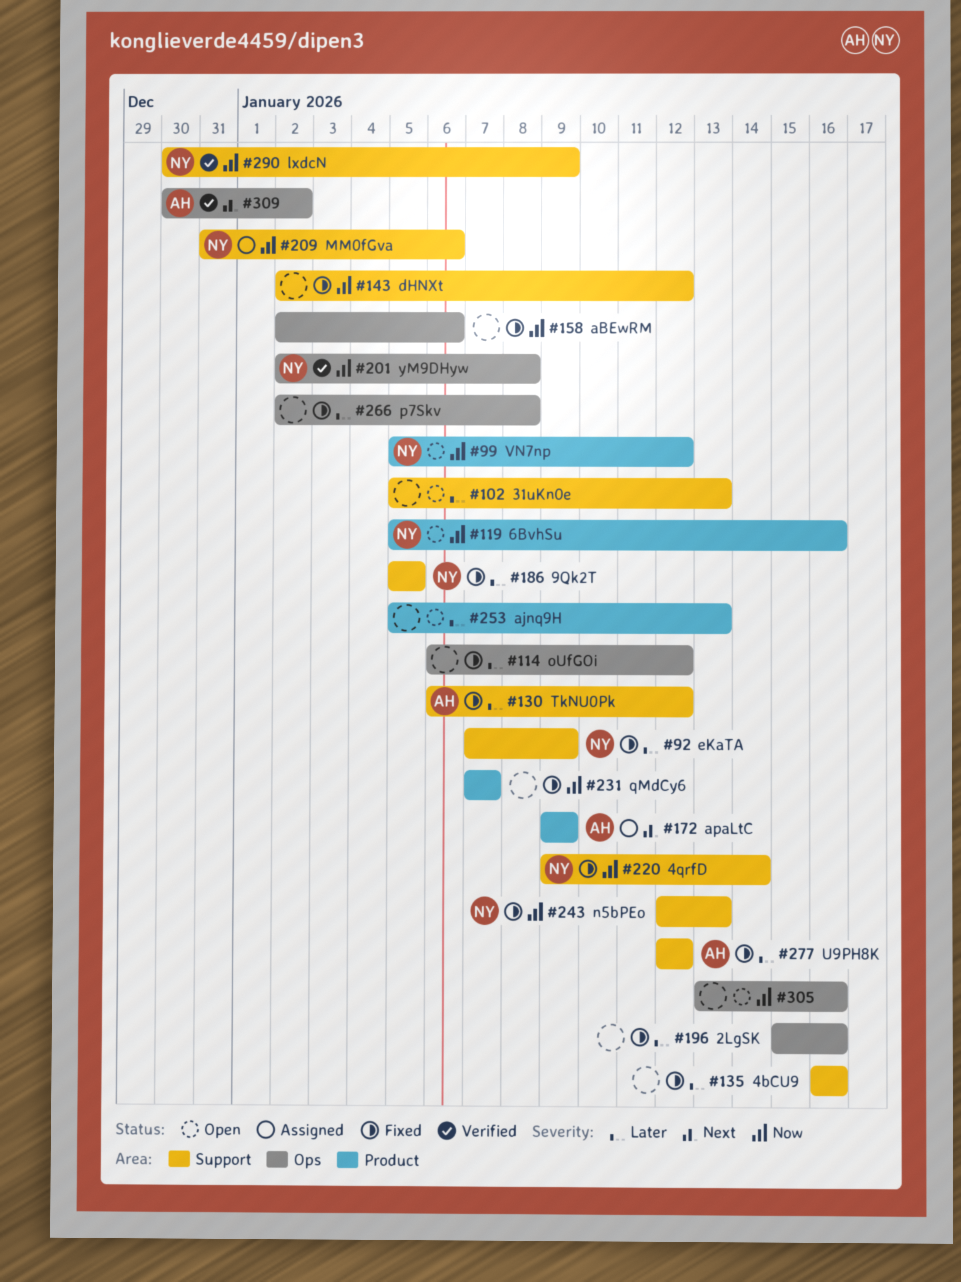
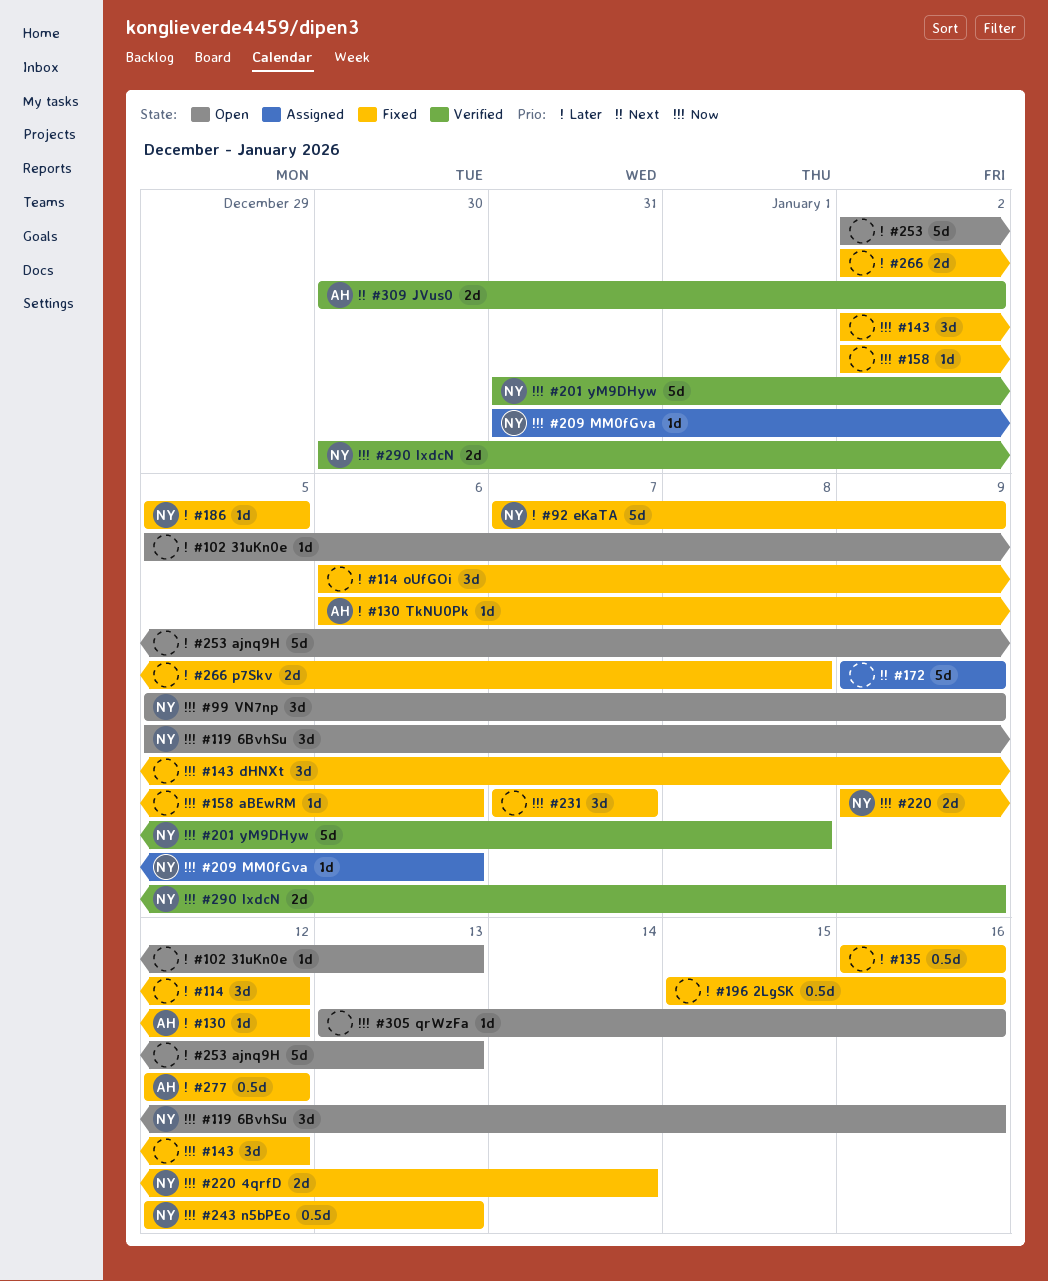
#99, due: Jan 12 -> Jan 9
#172, owner: AH -> none
#201, start: Jan 2 -> Dec 31
#253, start: Jan 5 -> Jan 2

